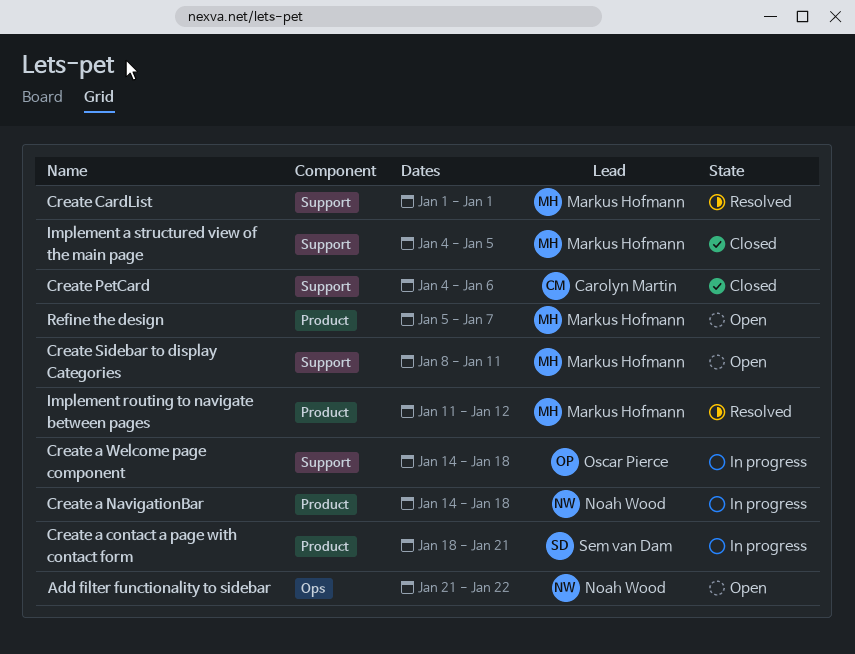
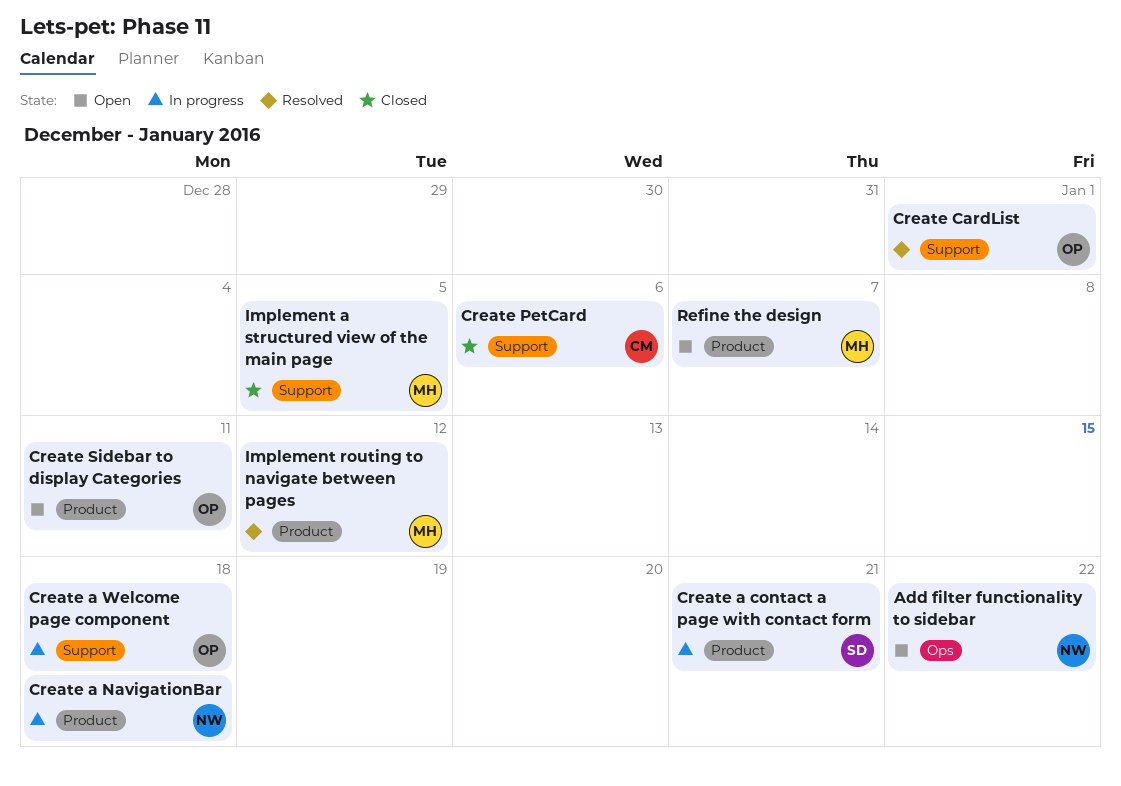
Create CardList, owner: Markus Hofmann -> Oscar Pierce
Create Sidebar to display Categories, owner: Markus Hofmann -> Oscar Pierce
Create Sidebar to display Categories, label: Support -> Product

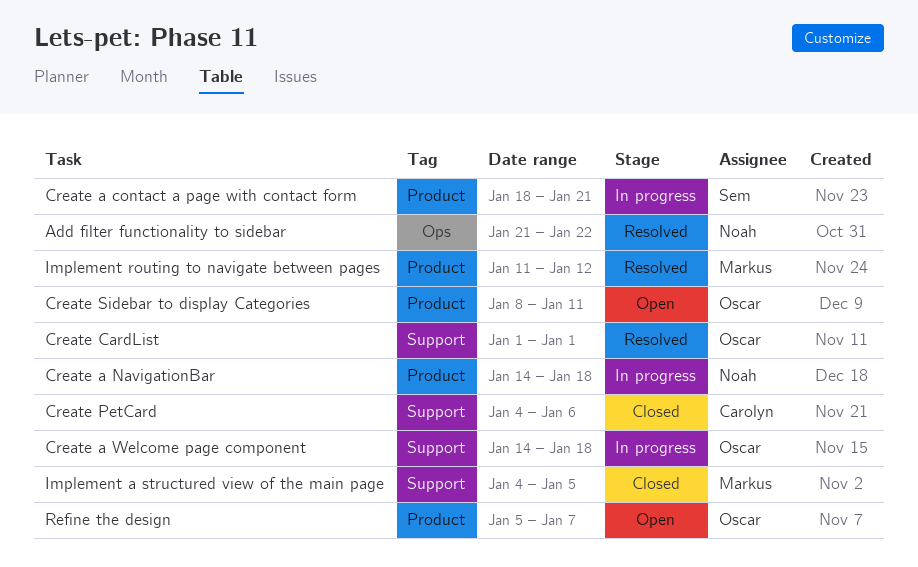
Add filter functionality to sidebar, status: Open -> Resolved
Refine the design, owner: Markus -> Oscar

